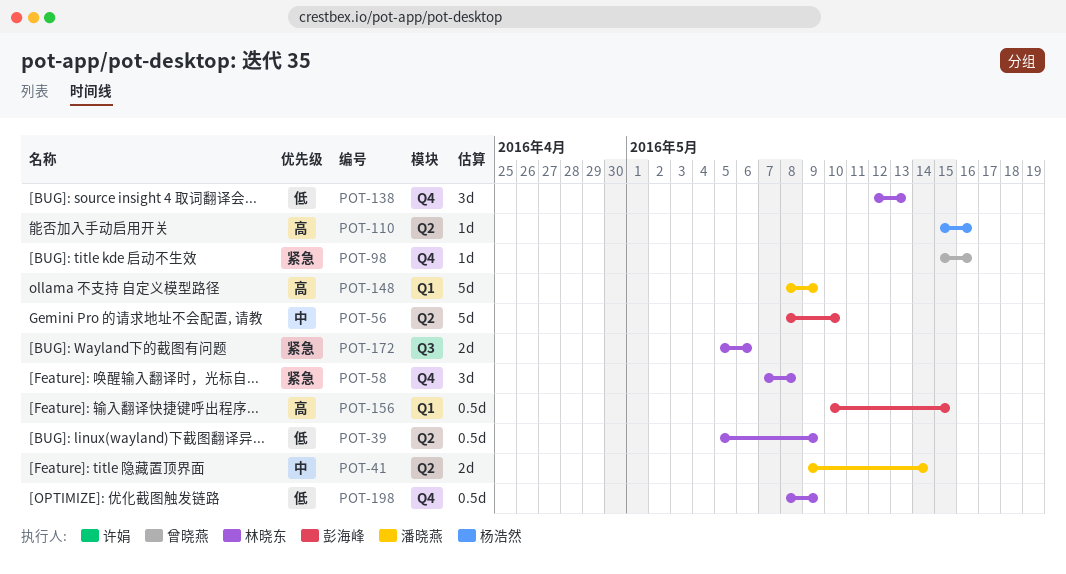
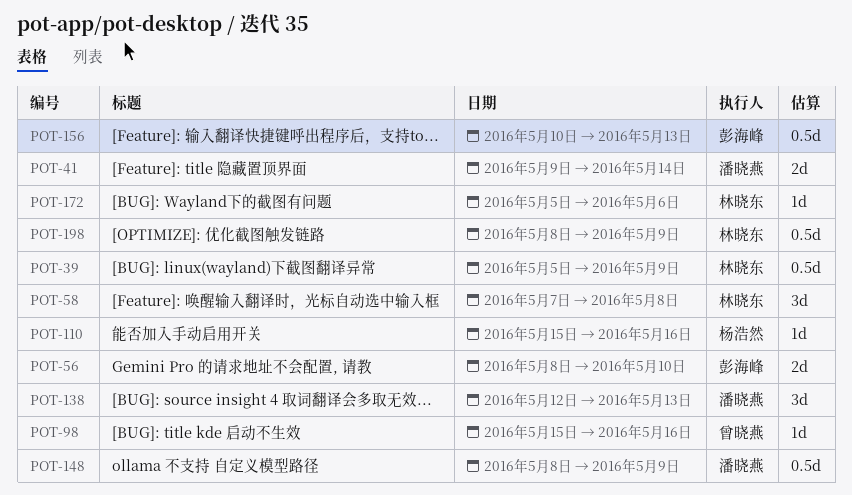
POT-56, estimate: 5d -> 2d
POT-138, owner: 林晓东 -> 潘晓燕
POT-148, estimate: 5d -> 0.5d
POT-156, due: May 15 -> May 13
POT-172, estimate: 2d -> 1d

